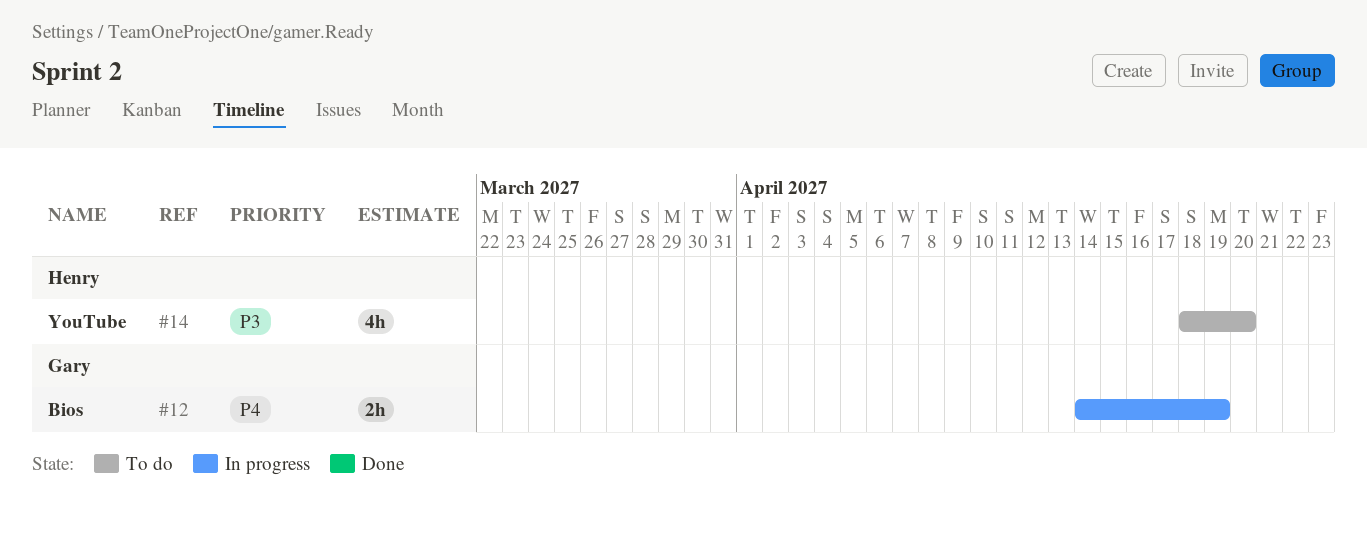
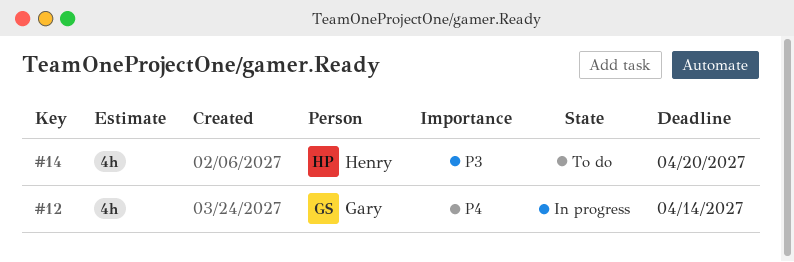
#12, estimate: 2h -> 4h
#12, due: Apr 19 -> Apr 14

